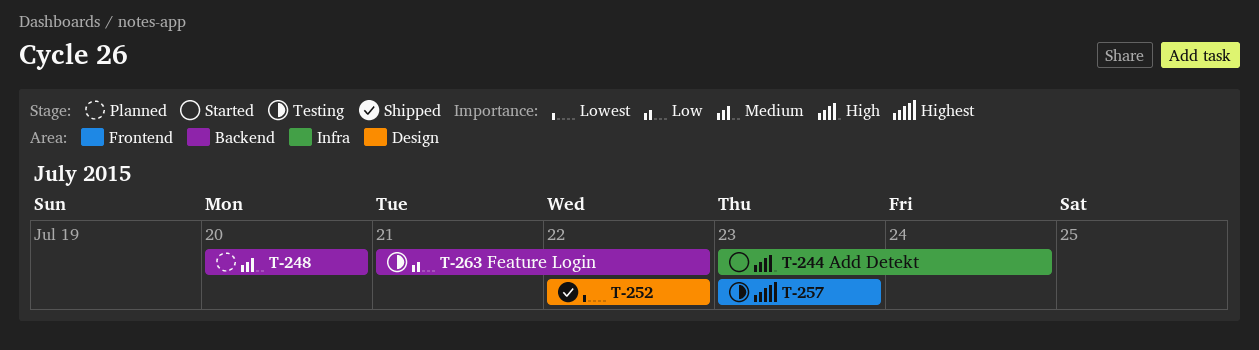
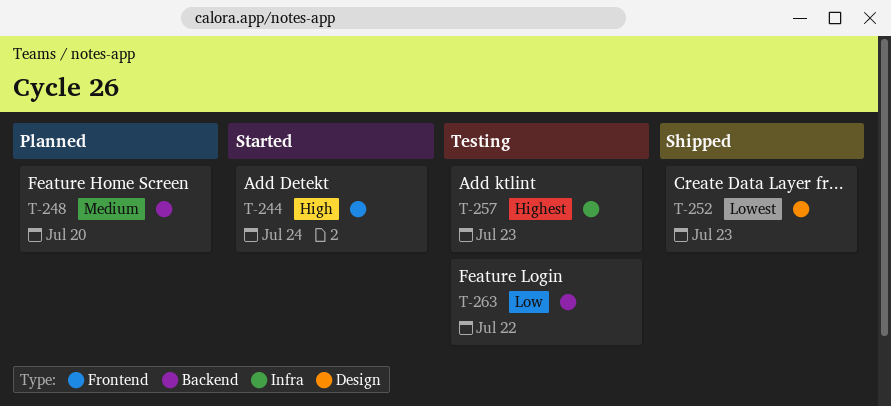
T-244, label: Infra -> Frontend
T-252, due: Jul 22 -> Jul 23
T-257, label: Frontend -> Infra

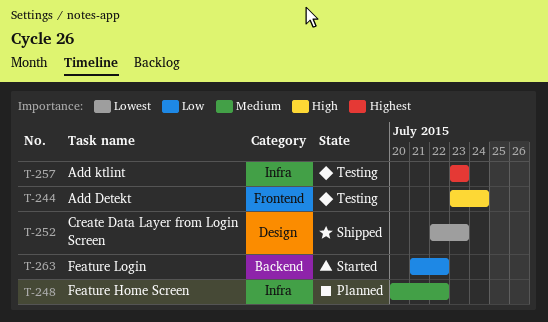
T-244, status: Started -> Testing
T-248, label: Backend -> Infra
T-248, due: Jul 20 -> Jul 22
T-263, status: Testing -> Started

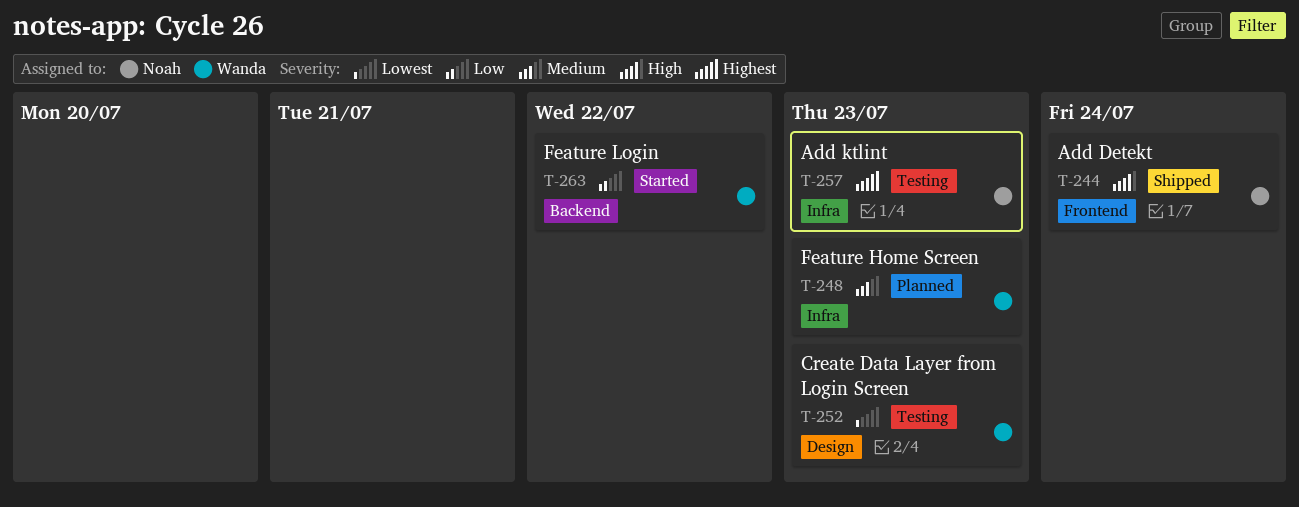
T-244, status: Testing -> Shipped
T-248, due: Jul 22 -> Jul 23
T-252, status: Shipped -> Testing

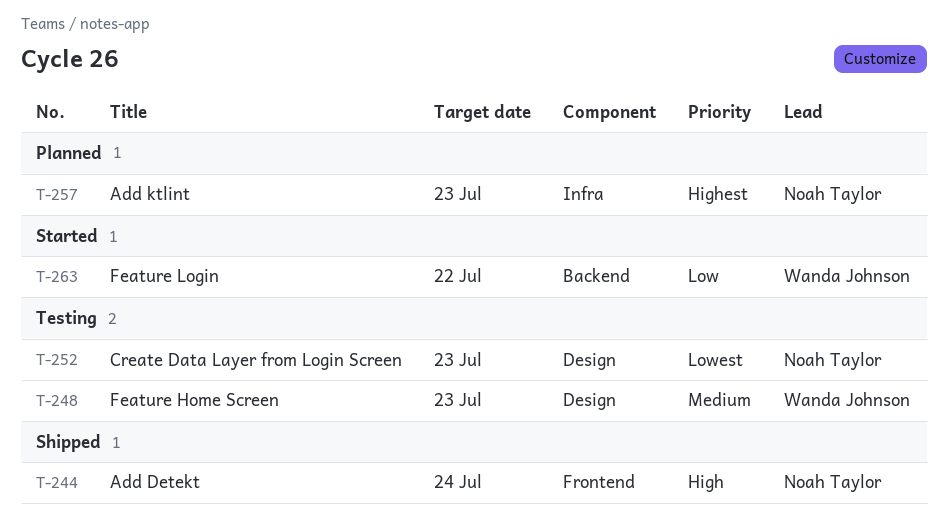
T-248, status: Planned -> Testing
T-248, label: Infra -> Design
T-252, owner: Wanda Johnson -> Noah Taylor
T-257, status: Testing -> Planned

